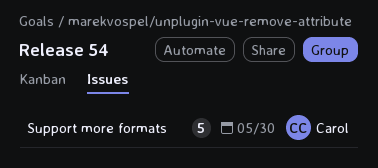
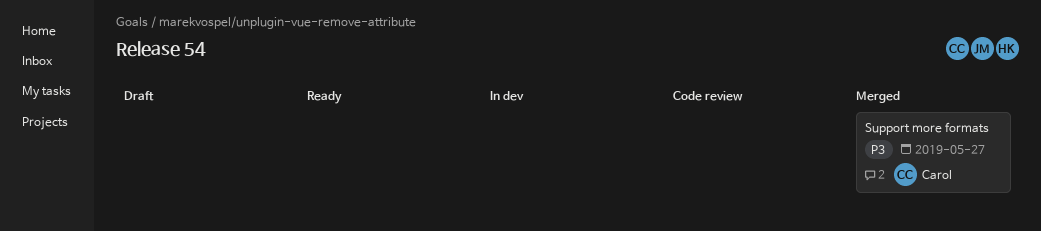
Support more formats, due: May 30 -> May 27

